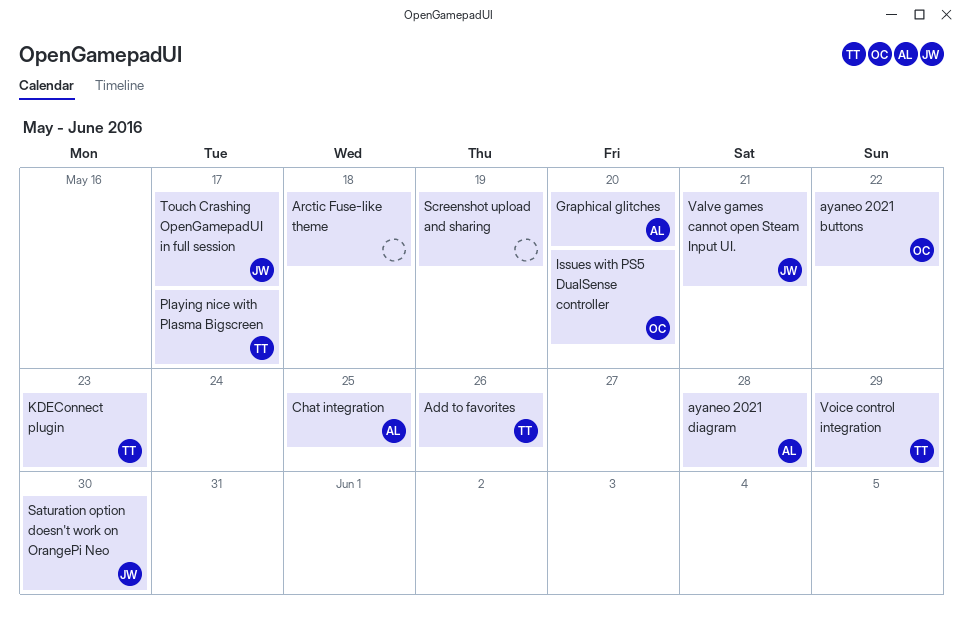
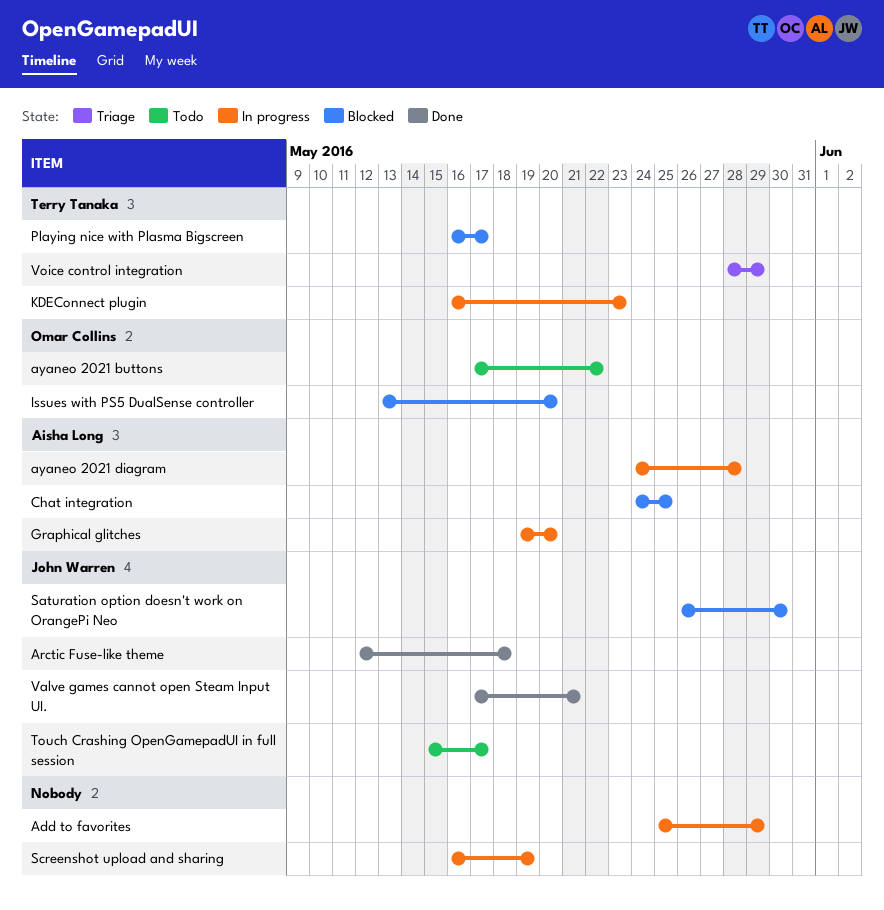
Add to favorites, owner: Terry Tanaka -> none
Add to favorites, due: May 26 -> May 29
Arctic Fuse-like theme, owner: none -> John Warren

